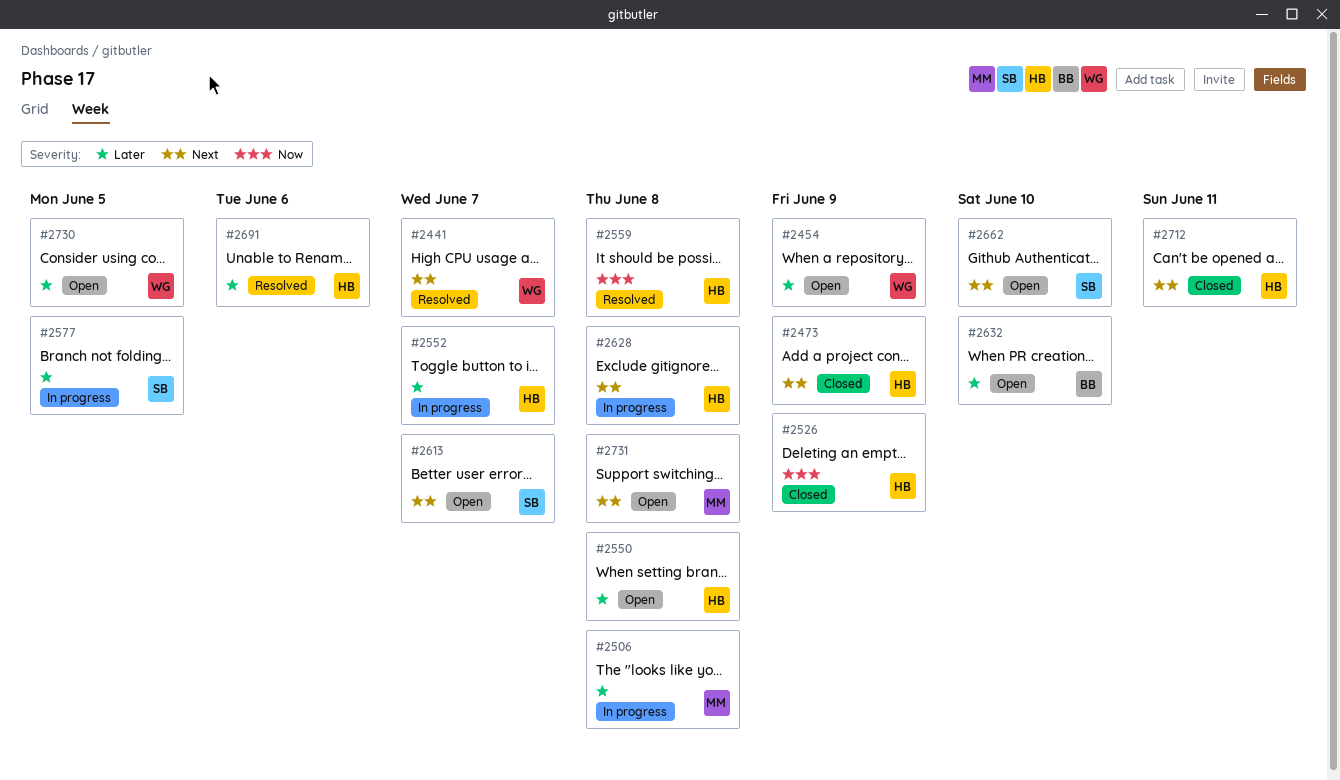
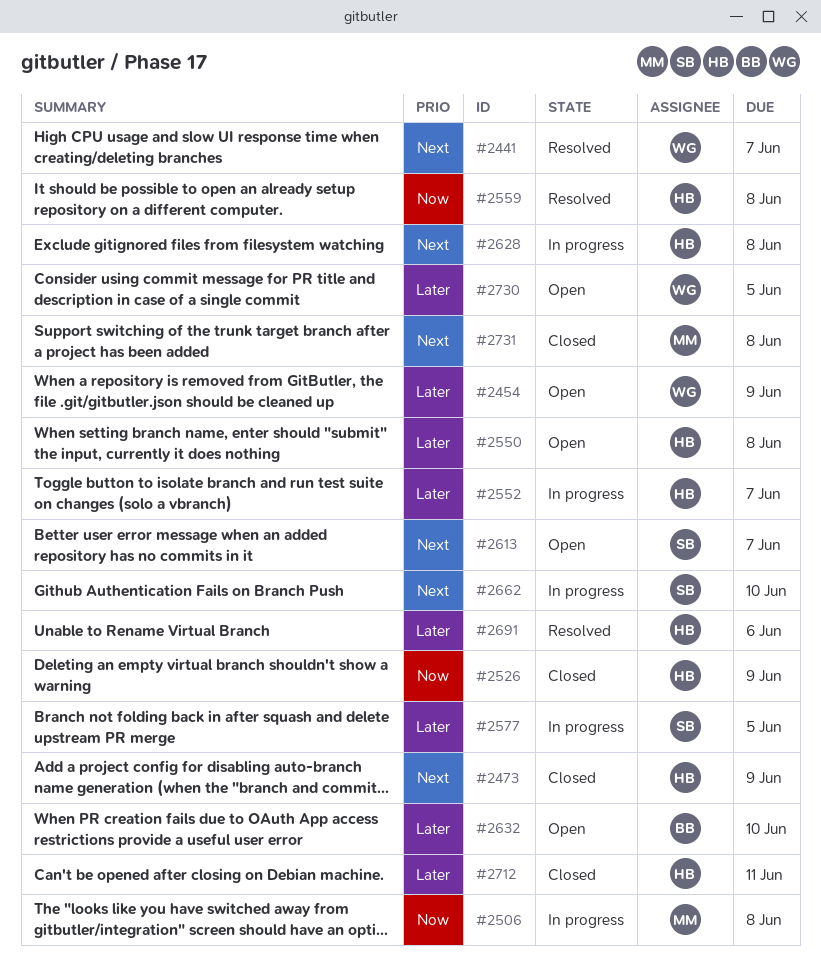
#2506, priority: Later -> Now
#2662, status: Open -> In progress
#2712, priority: Next -> Later
#2731, status: Open -> Closed

